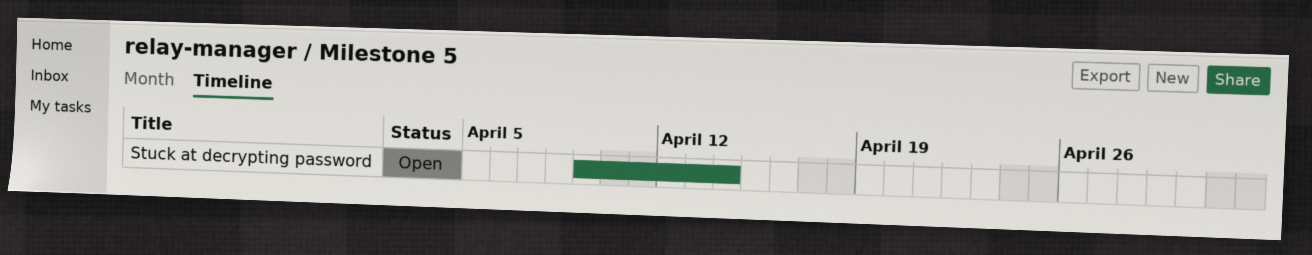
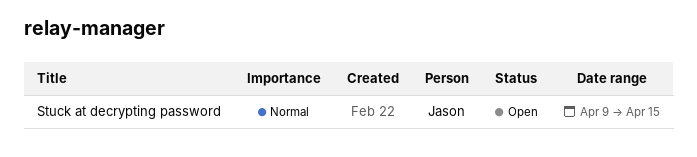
Stuck at decrypting password, due: Apr 14 -> Apr 15

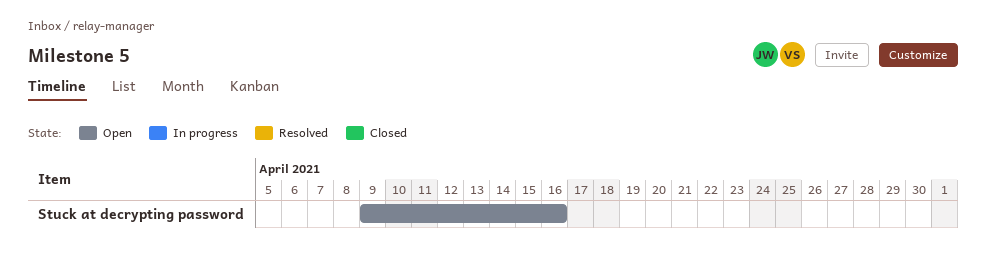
Stuck at decrypting password, due: Apr 15 -> Apr 16

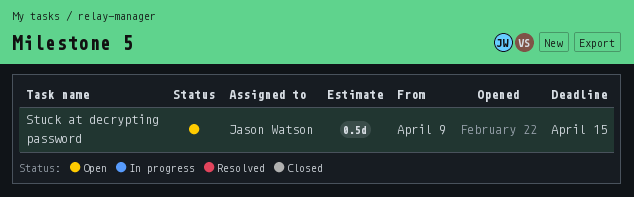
Stuck at decrypting password, due: Apr 16 -> Apr 15

